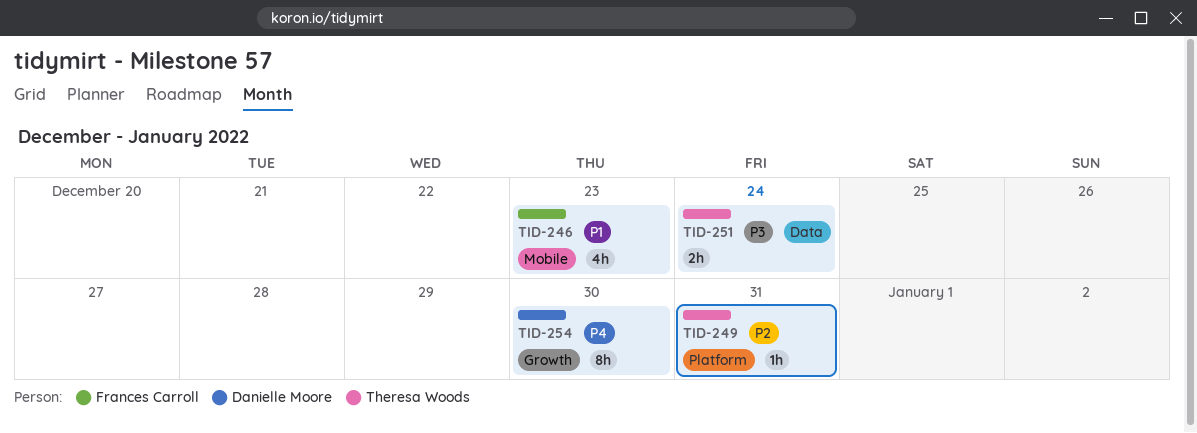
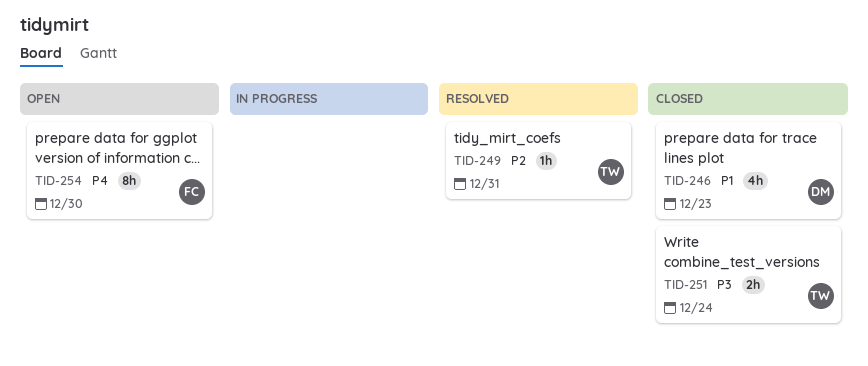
TID-246, owner: Frances Carroll -> Danielle Moore
TID-254, owner: Danielle Moore -> Frances Carroll

